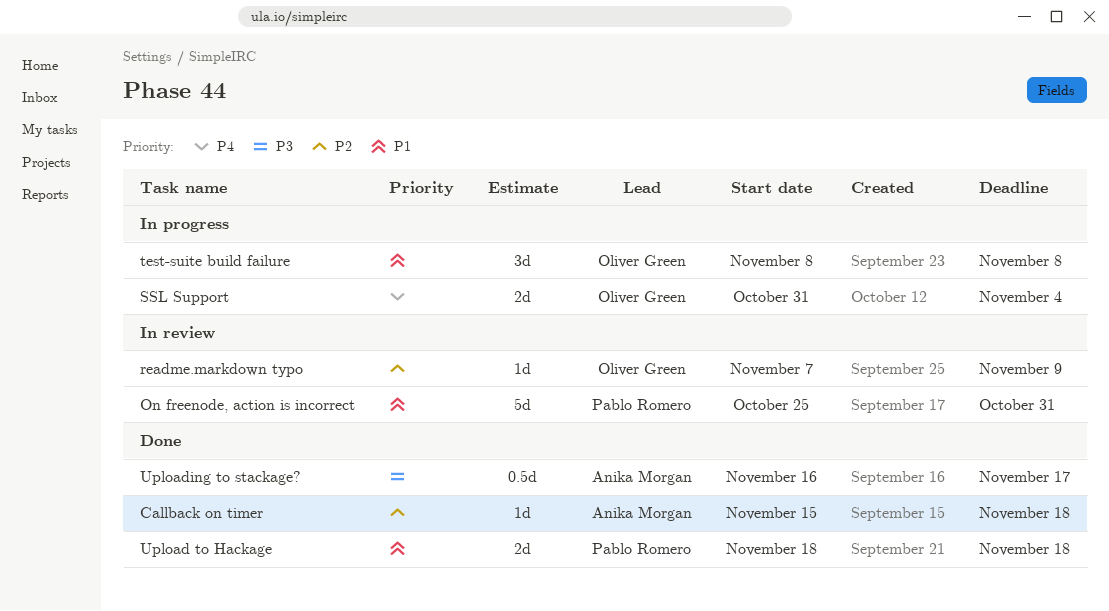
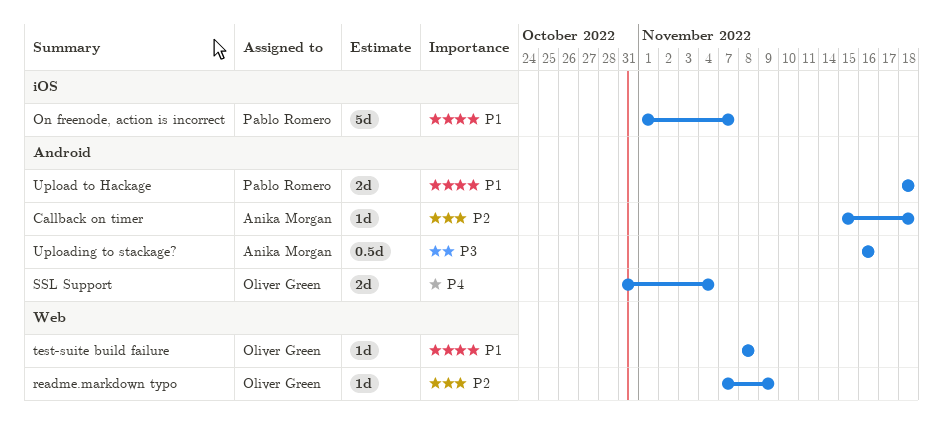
On freenode, action is incorrect, start: Oct 25 -> Nov 1
On freenode, action is incorrect, due: Oct 31 -> Nov 7
test-suite build failure, estimate: 3d -> 1d
Uploading to stackage?, due: Nov 17 -> Nov 16

